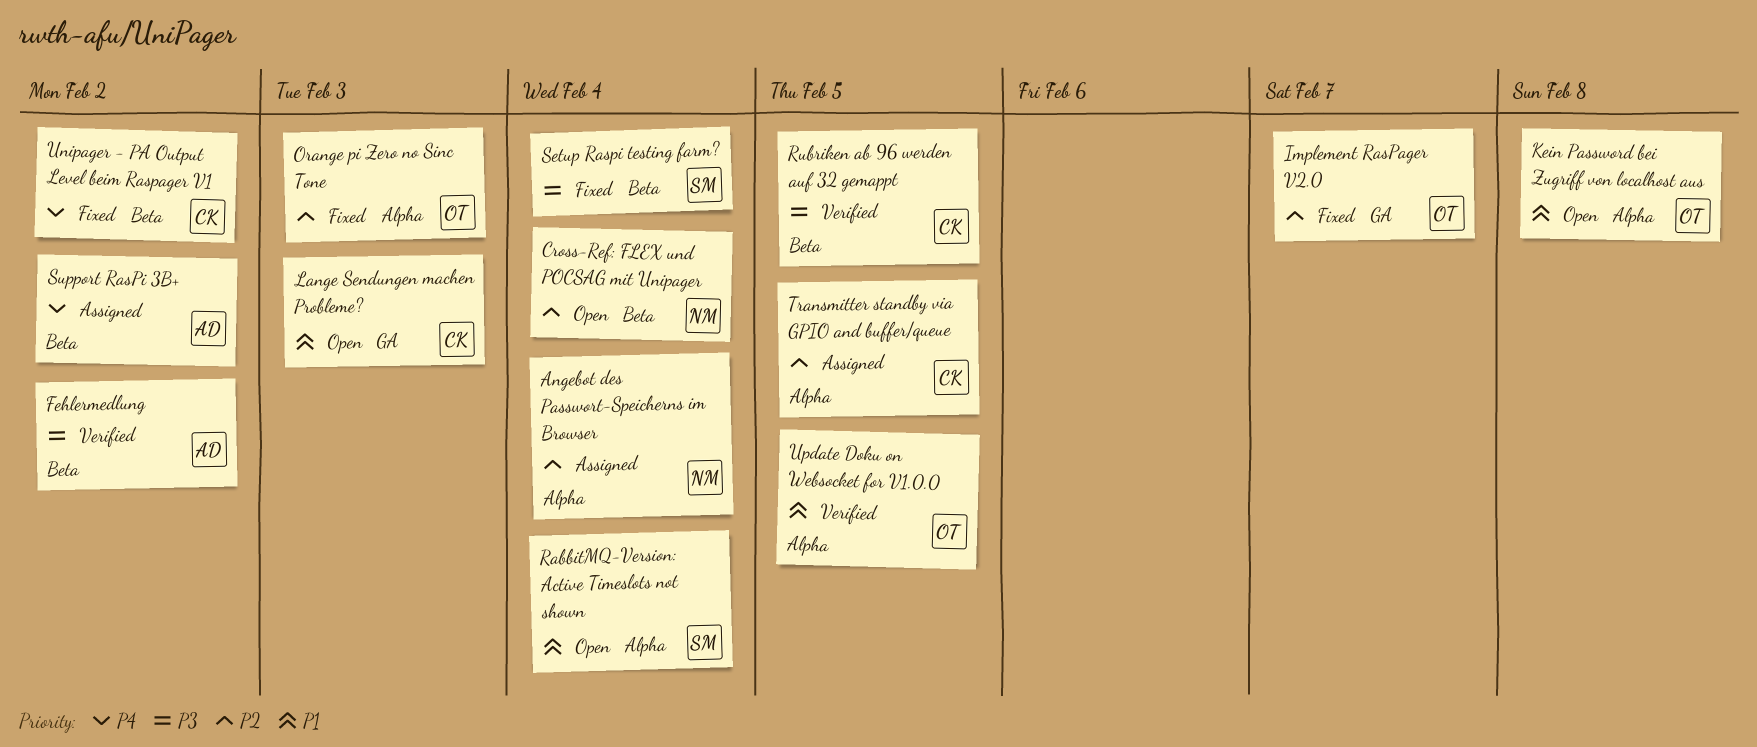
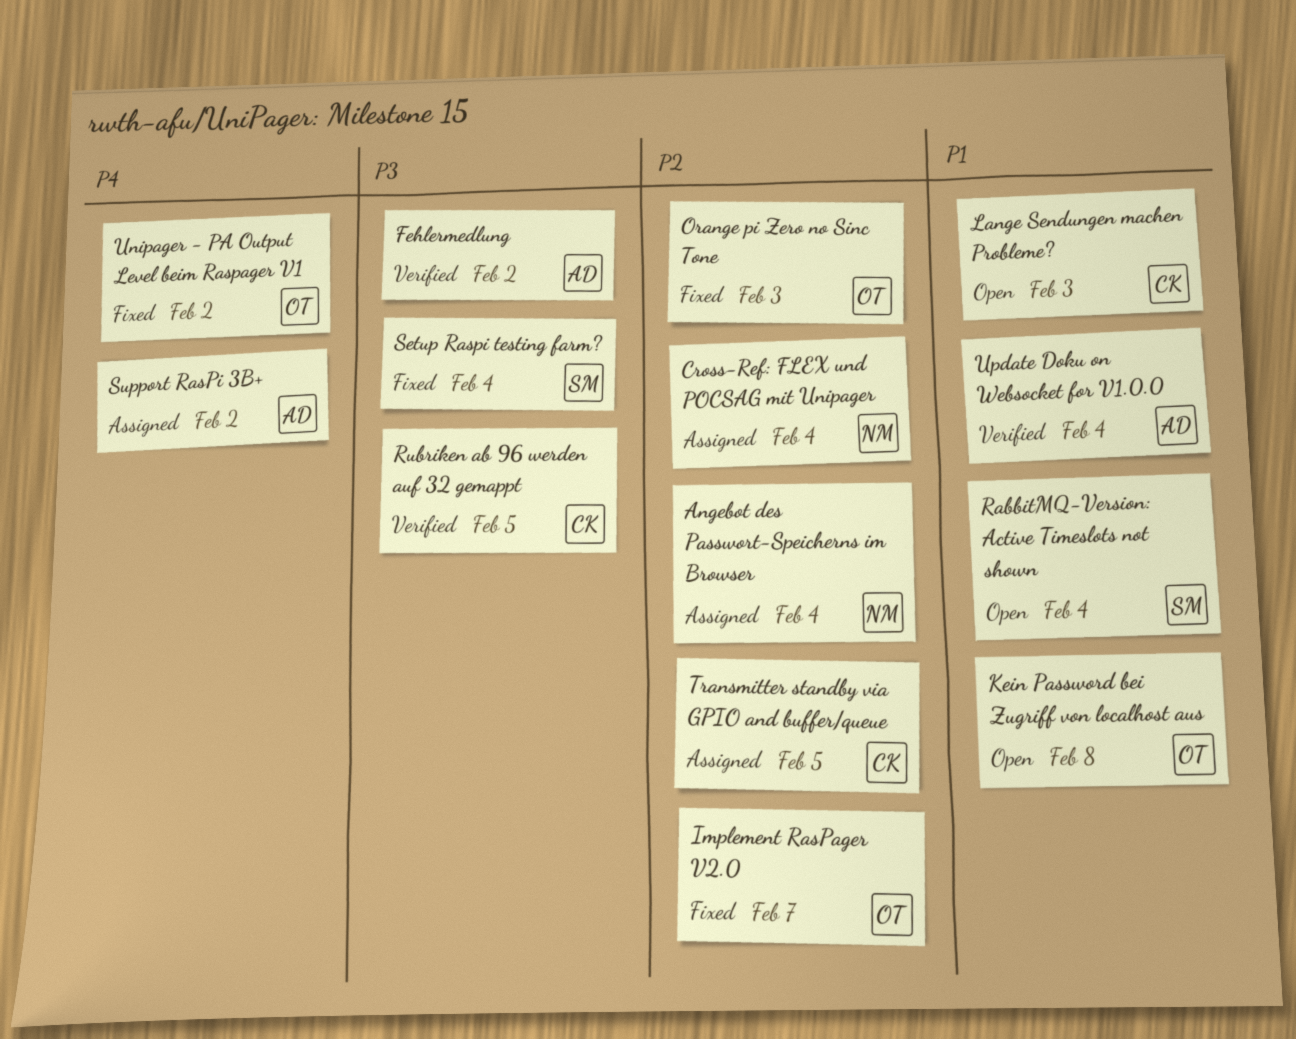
Cross-Ref: FLEX und POCSAG mit Unipager, status: Open -> Assigned
Unipager - PA Output Level beim Raspager V1, owner: CK -> OT
Update Doku on Websocket for V1.0.0, owner: OT -> AD
Update Doku on Websocket for V1.0.0, due: Feb 5 -> Feb 4

